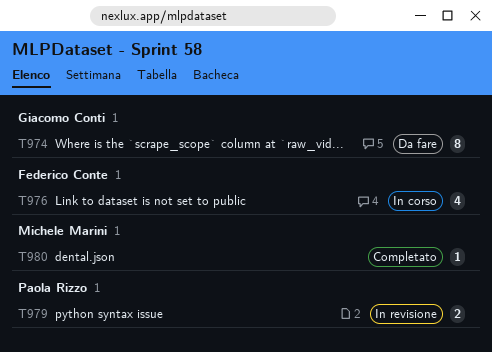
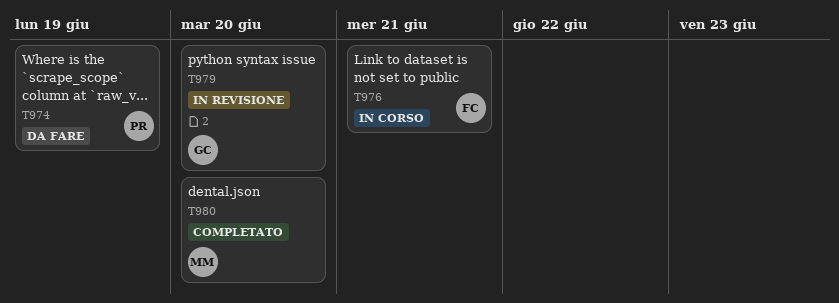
T974, owner: Giacomo Conti -> Paola Rizzo
T979, owner: Paola Rizzo -> Giacomo Conti

